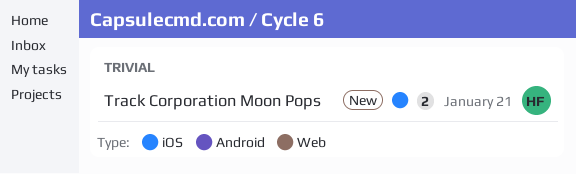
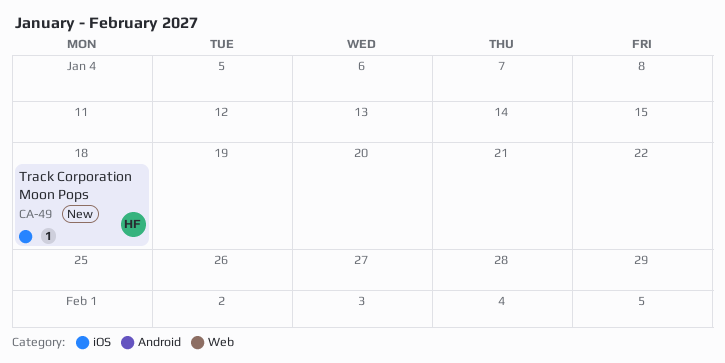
Track Corporation Moon Pops, estimate: 2 -> 1
Track Corporation Moon Pops, due: Jan 21 -> Jan 18

